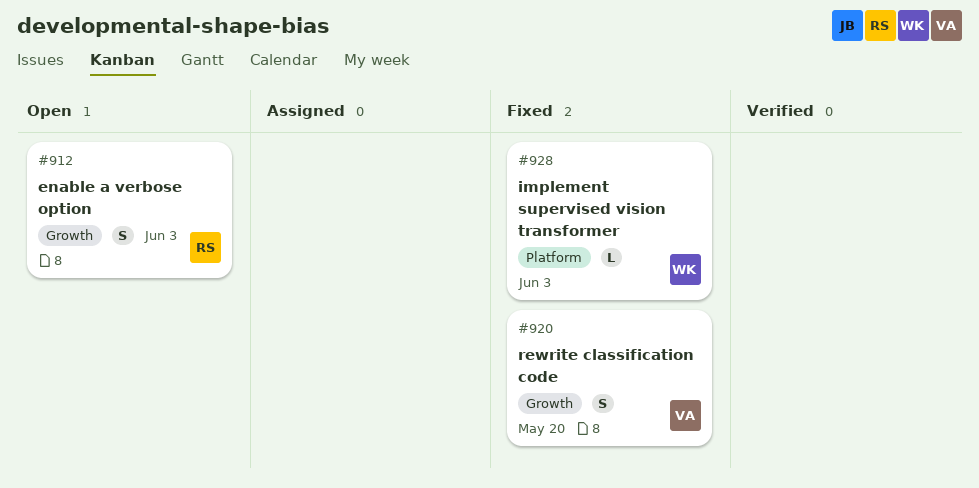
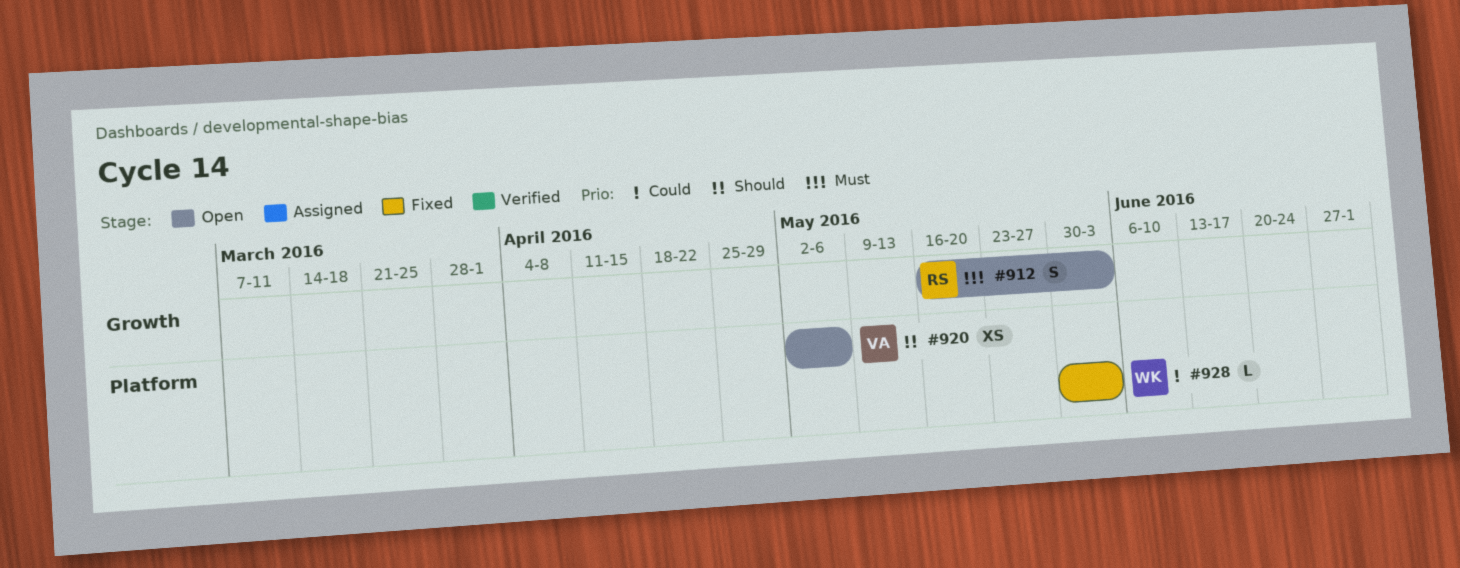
#920, status: Fixed -> Open
#920, label: Growth -> Platform
#920, estimate: S -> XS
#920, due: May 20 -> May 6

